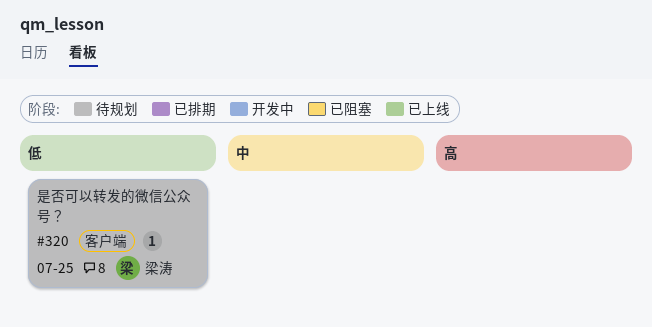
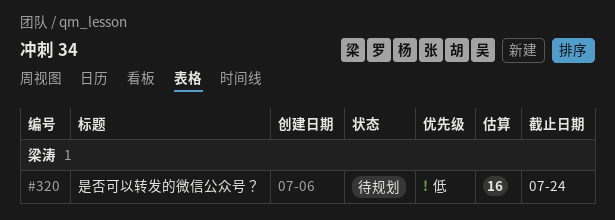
#320, estimate: 1 -> 16
#320, due: Jul 25 -> Jul 24

